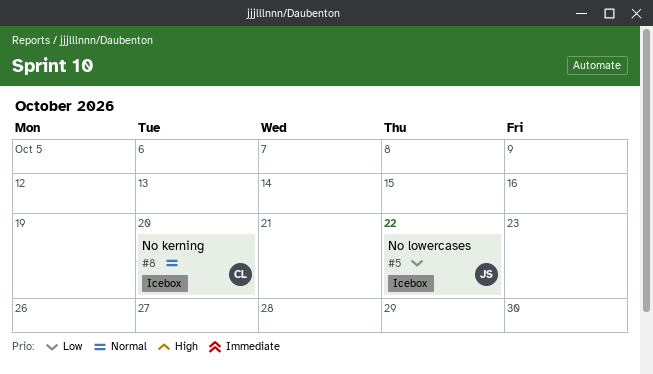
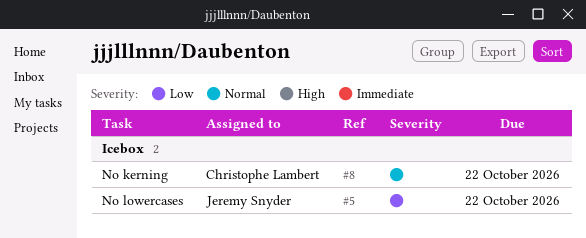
#8, due: Oct 20 -> Oct 22

